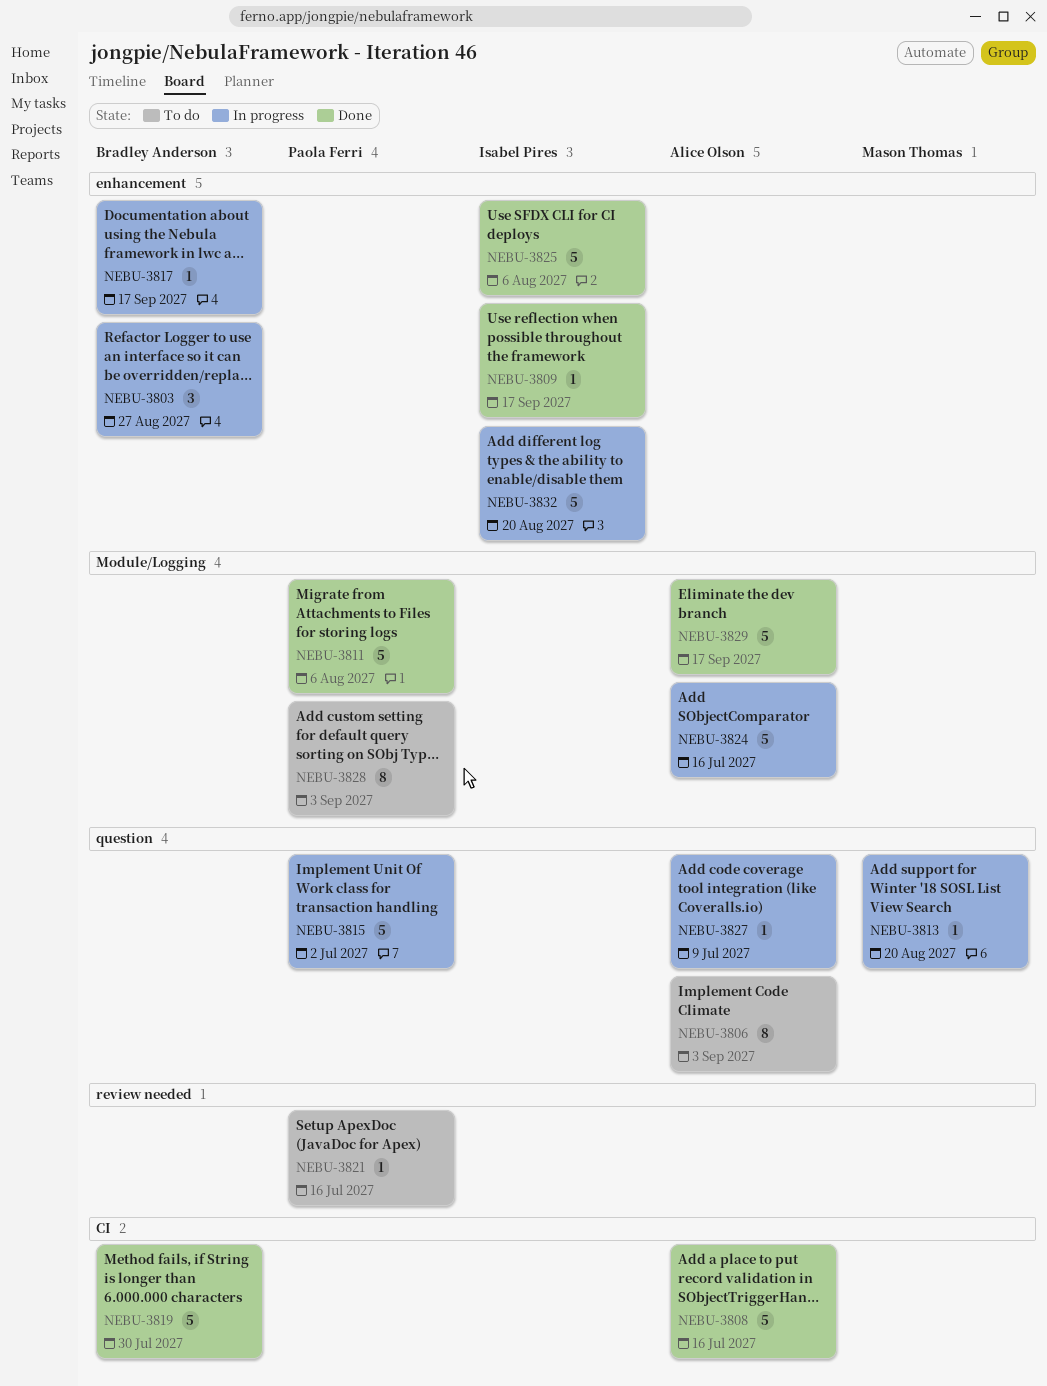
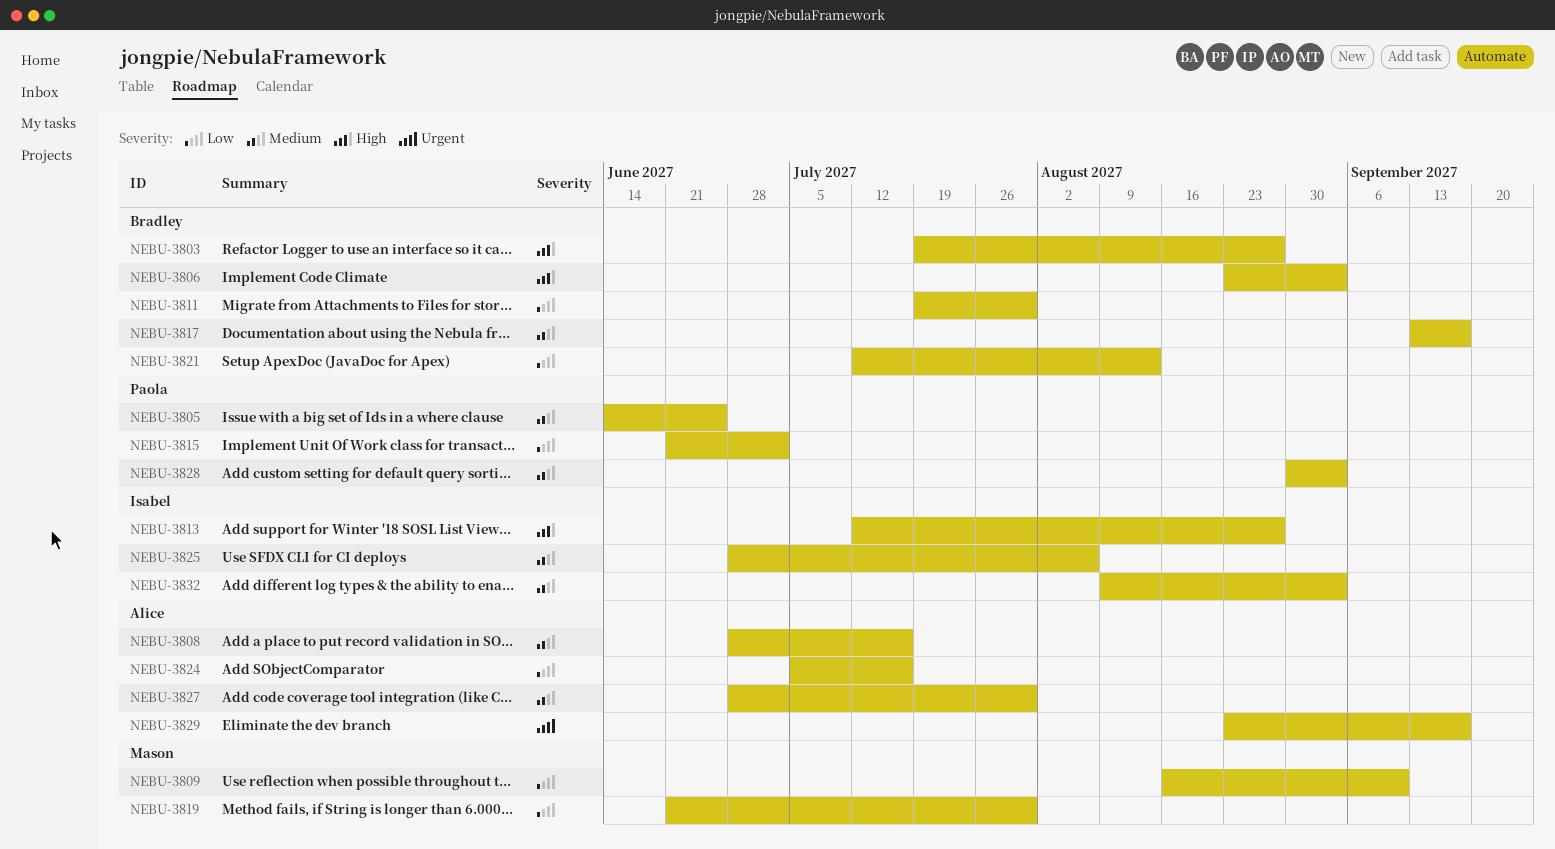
NEBU-3805: none -> present
NEBU-3806, owner: Alice Olson -> Bradley Anderson
NEBU-3809, owner: Isabel Pires -> Mason Thomas
NEBU-3809, due: Sep 17 -> Sep 10
NEBU-3811, owner: Paola Ferri -> Bradley Anderson
NEBU-3811, due: Aug 6 -> Jul 30
NEBU-3813, owner: Mason Thomas -> Isabel Pires
NEBU-3813, due: Aug 20 -> Aug 27
NEBU-3819, owner: Bradley Anderson -> Mason Thomas
NEBU-3821, owner: Paola Ferri -> Bradley Anderson
NEBU-3821, due: Jul 16 -> Aug 13
NEBU-3827, due: Jul 9 -> Jul 30
NEBU-3832, due: Aug 20 -> Sep 3

